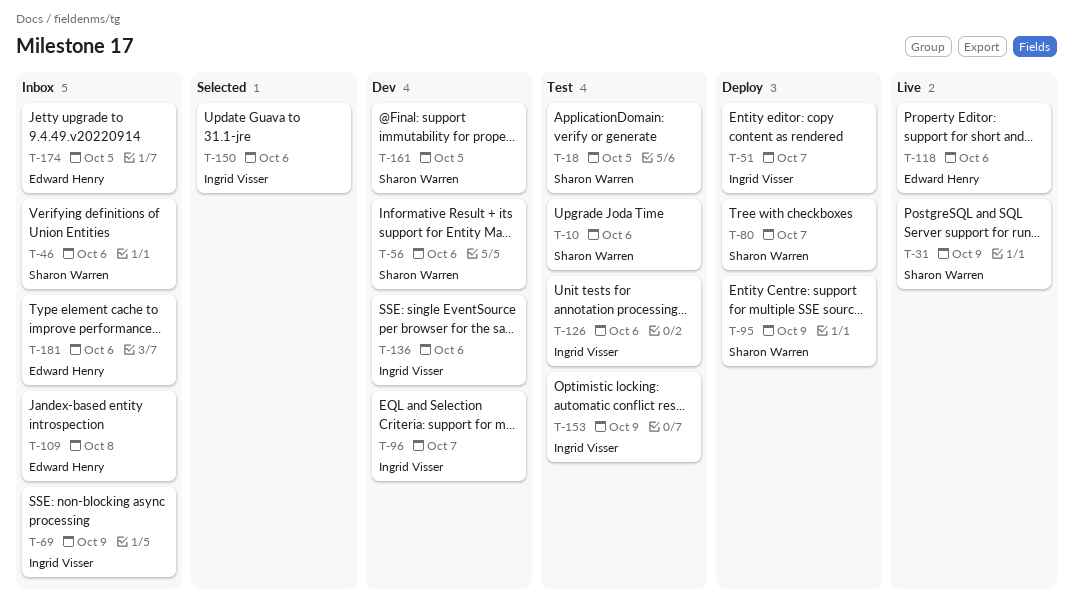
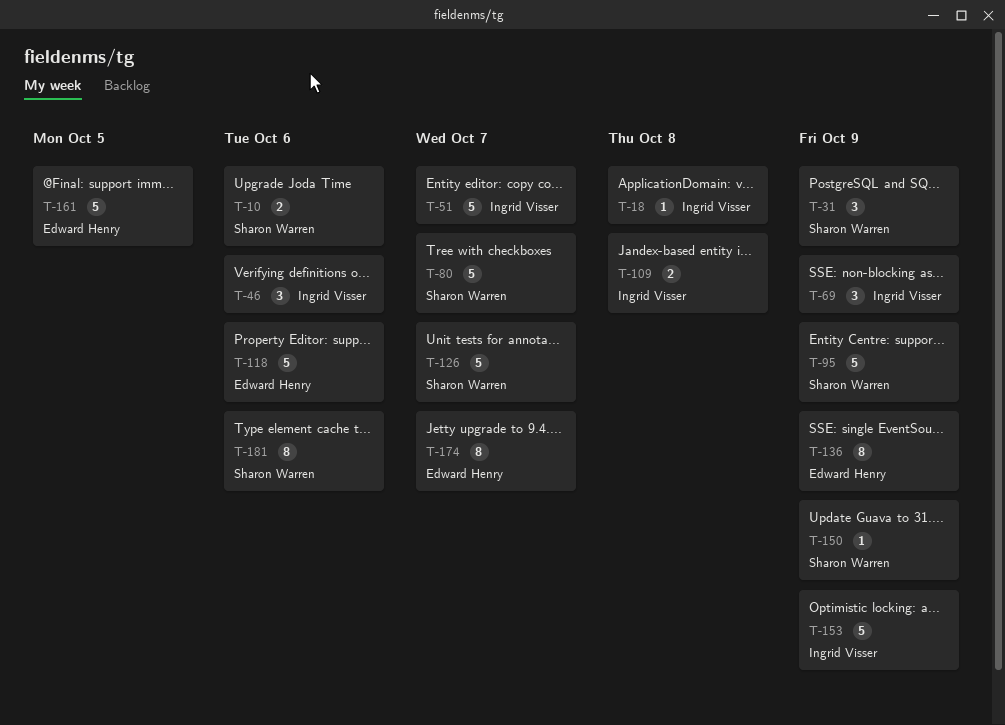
T-18, owner: Sharon Warren -> Ingrid Visser
T-18, due: Oct 5 -> Oct 8
T-46, owner: Sharon Warren -> Ingrid Visser
T-56: present -> none
T-96: present -> none
T-109, owner: Edward Henry -> Ingrid Visser
T-126, owner: Ingrid Visser -> Sharon Warren
T-126, due: Oct 6 -> Oct 7
T-136, owner: Ingrid Visser -> Edward Henry
T-136, due: Oct 6 -> Oct 9
T-150, owner: Ingrid Visser -> Sharon Warren
T-150, due: Oct 6 -> Oct 9
T-161, owner: Sharon Warren -> Edward Henry
T-174, due: Oct 5 -> Oct 7
T-181, owner: Edward Henry -> Sharon Warren

